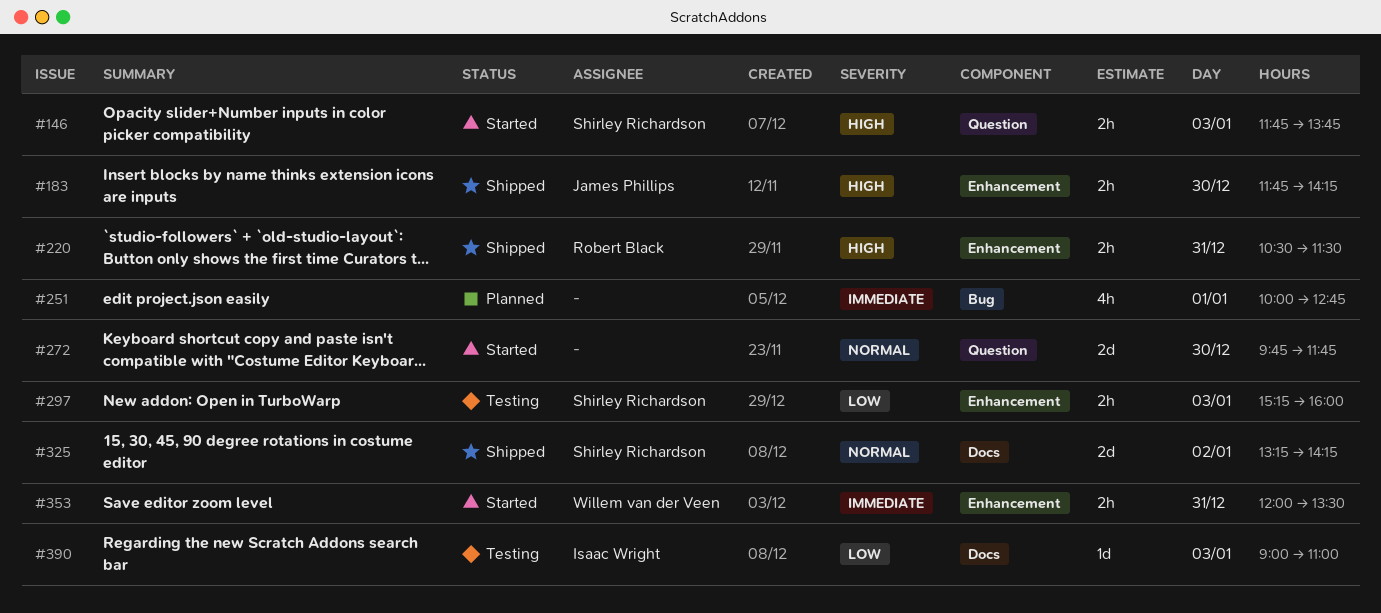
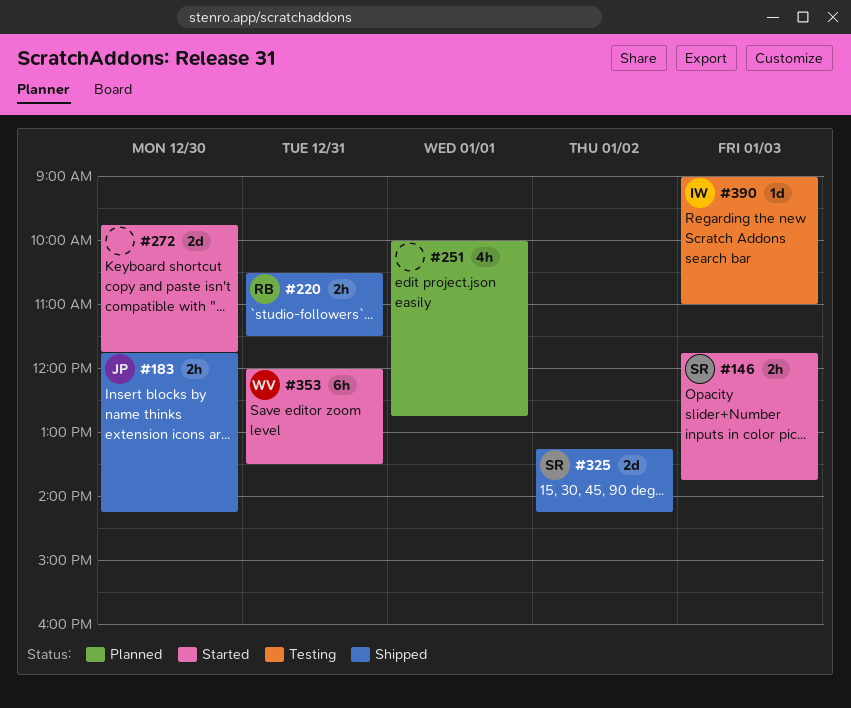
#297: present -> none
#353, estimate: 2h -> 6h

